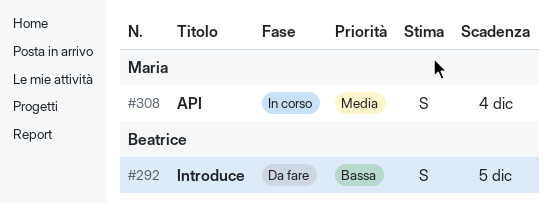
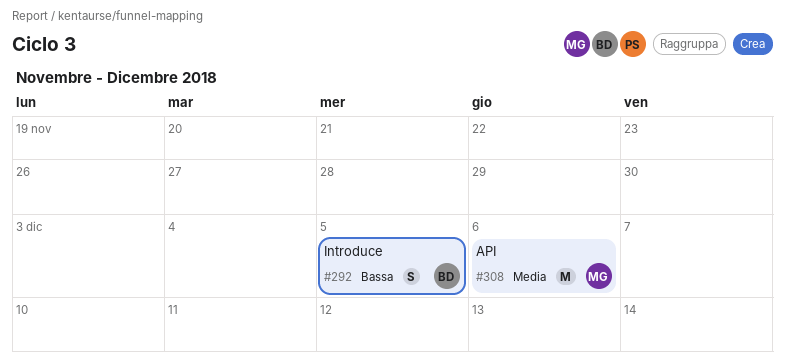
#308, estimate: S -> M
#308, due: Dec 4 -> Dec 6

